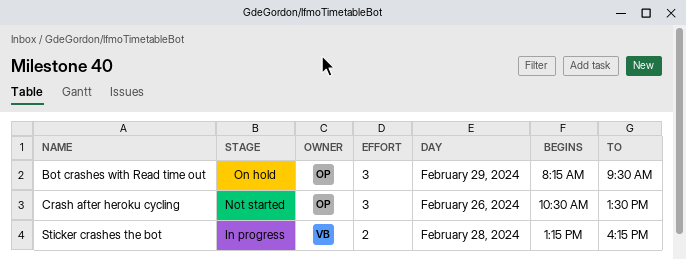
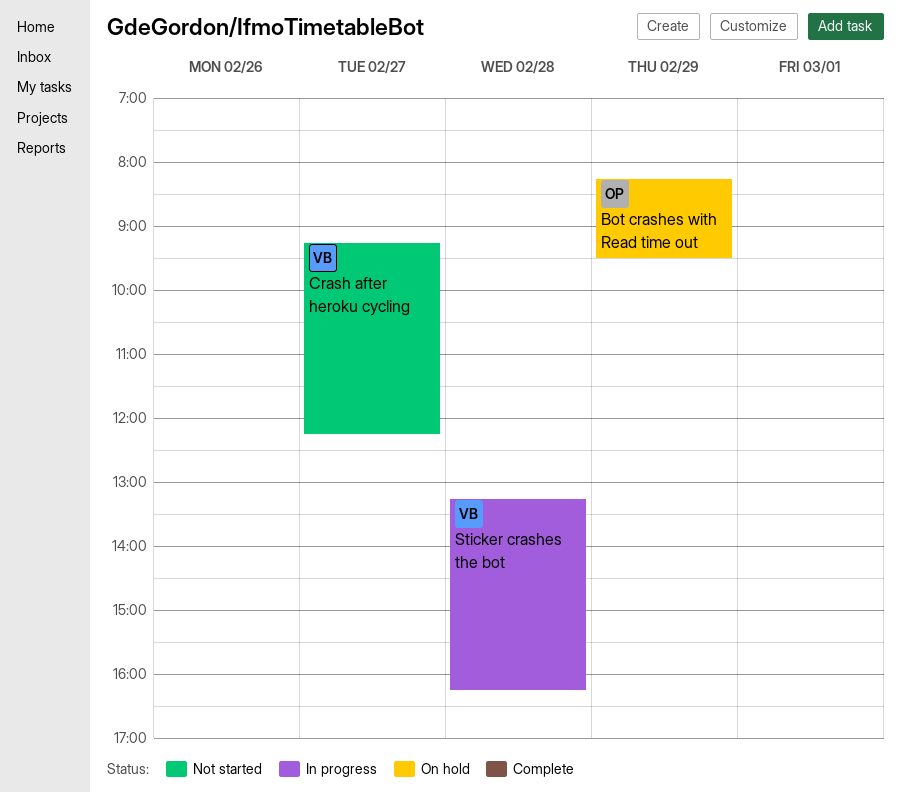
Crash after heroku cycling, owner: OP -> VB
Crash after heroku cycling, day: Feb 26 -> Feb 27
Crash after heroku cycling, begins: 10:30 -> 09:15
Crash after heroku cycling, ends: 13:30 -> 12:15

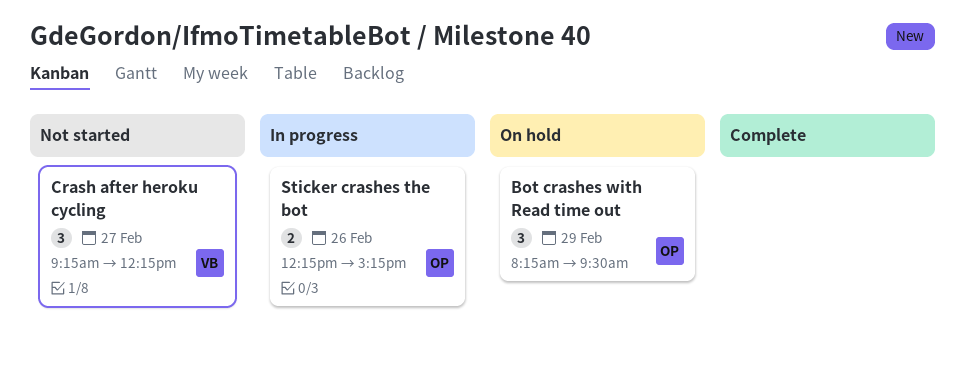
Sticker crashes the bot, owner: VB -> OP
Sticker crashes the bot, day: Feb 28 -> Feb 26
Sticker crashes the bot, begins: 13:15 -> 12:15
Sticker crashes the bot, ends: 16:15 -> 15:15

